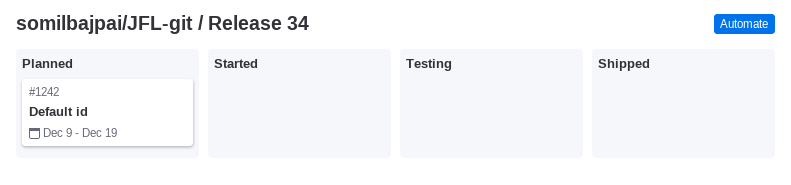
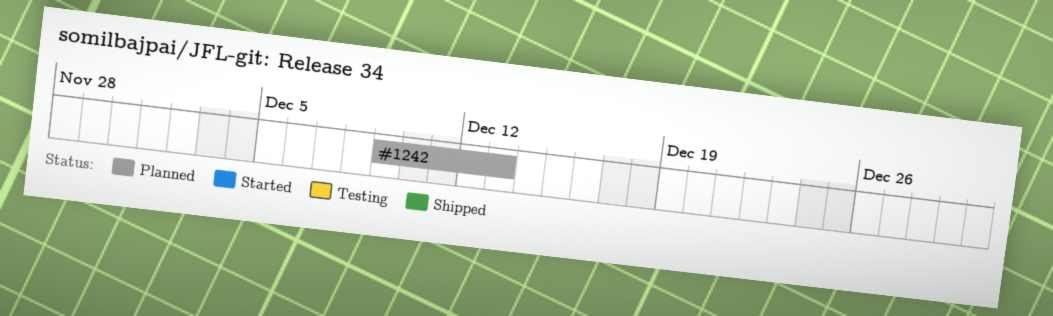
#1242, due: Dec 19 -> Dec 13

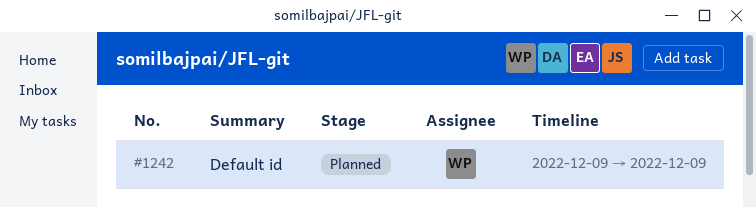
#1242, due: Dec 13 -> Dec 9

